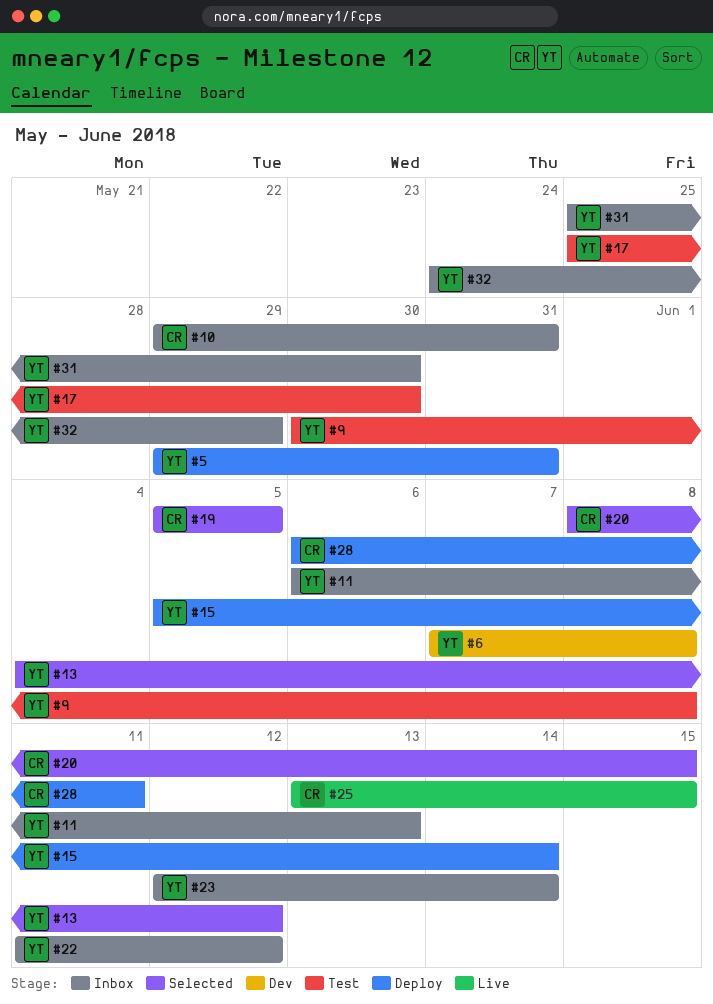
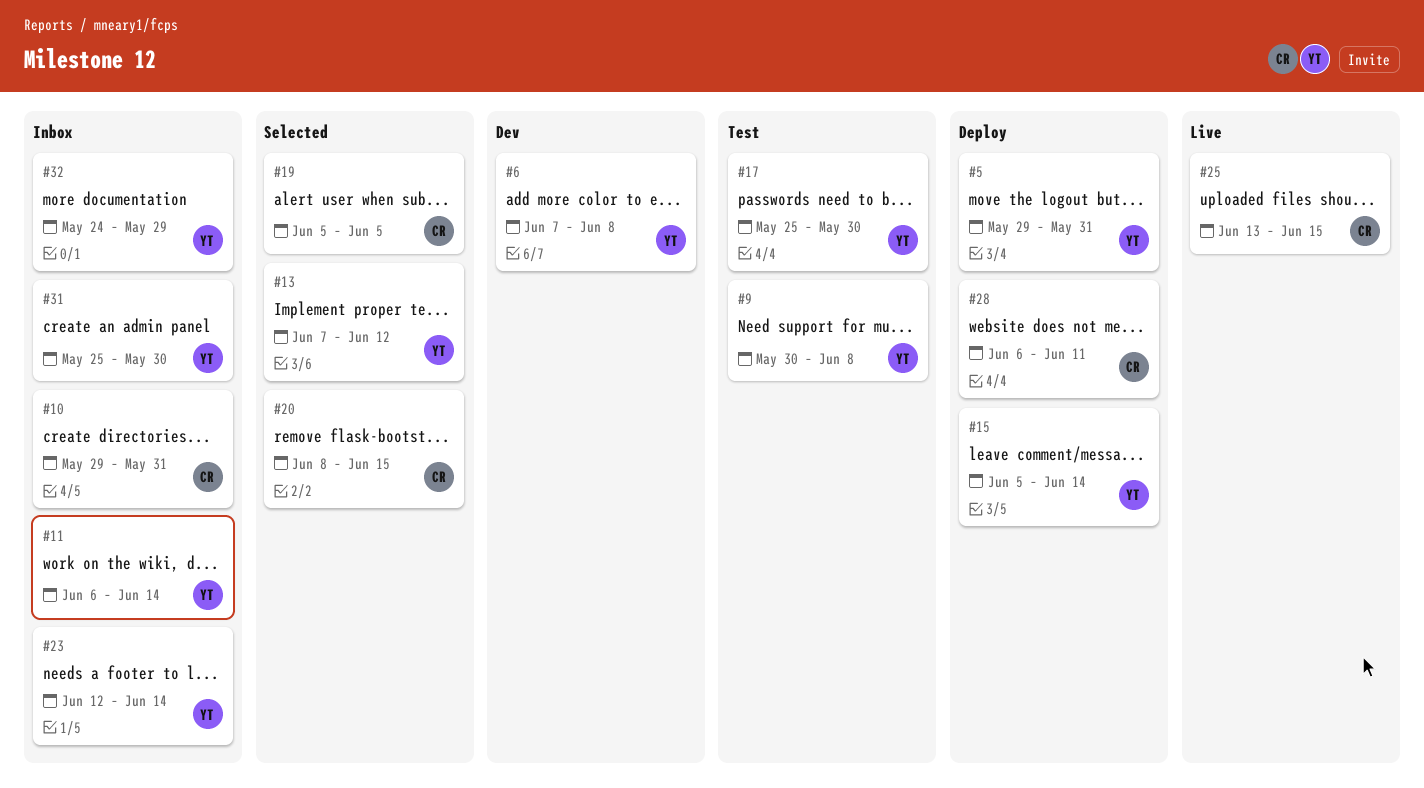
#11, due: Jun 13 -> Jun 14
#13, start: Jun 4 -> Jun 7
#22: present -> none

